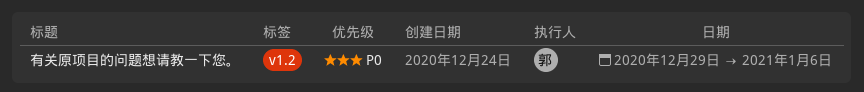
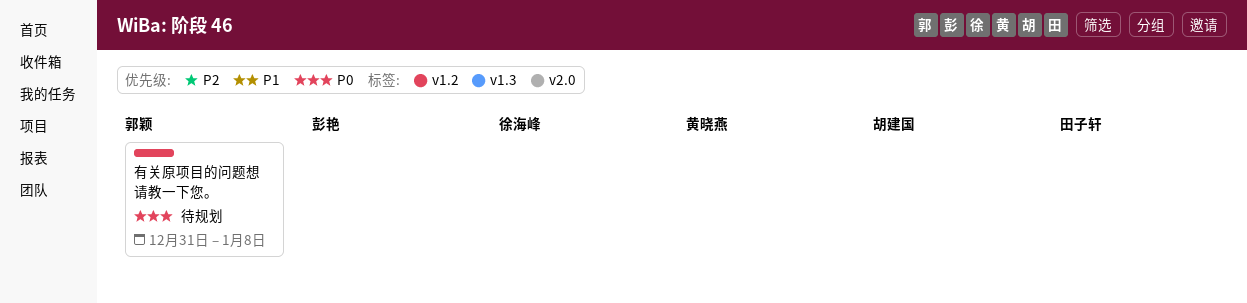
有关原项目的问题想请教一下您。, start: Dec 29 -> Dec 31
有关原项目的问题想请教一下您。, due: Jan 6 -> Jan 8

